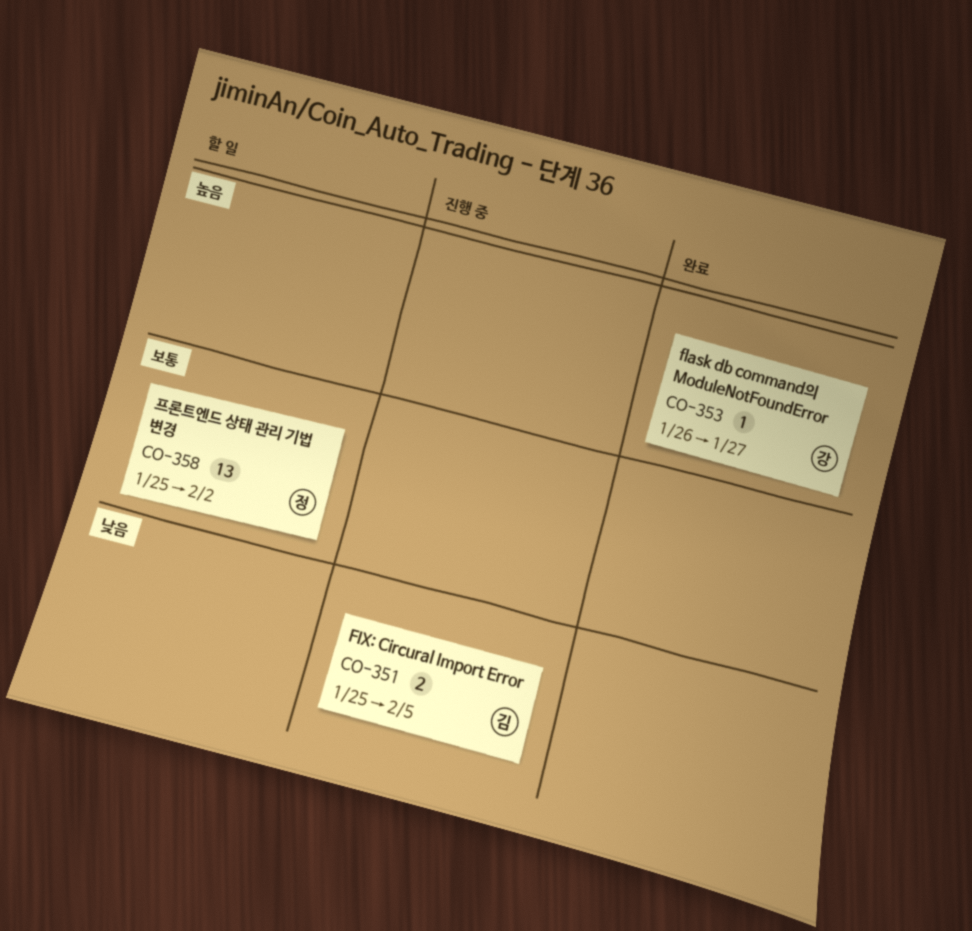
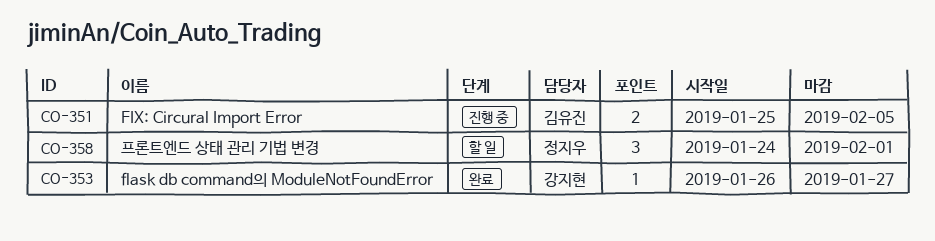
CO-358, estimate: 13 -> 3
CO-358, start: Jan 25 -> Jan 24
CO-358, due: Feb 2 -> Feb 1

